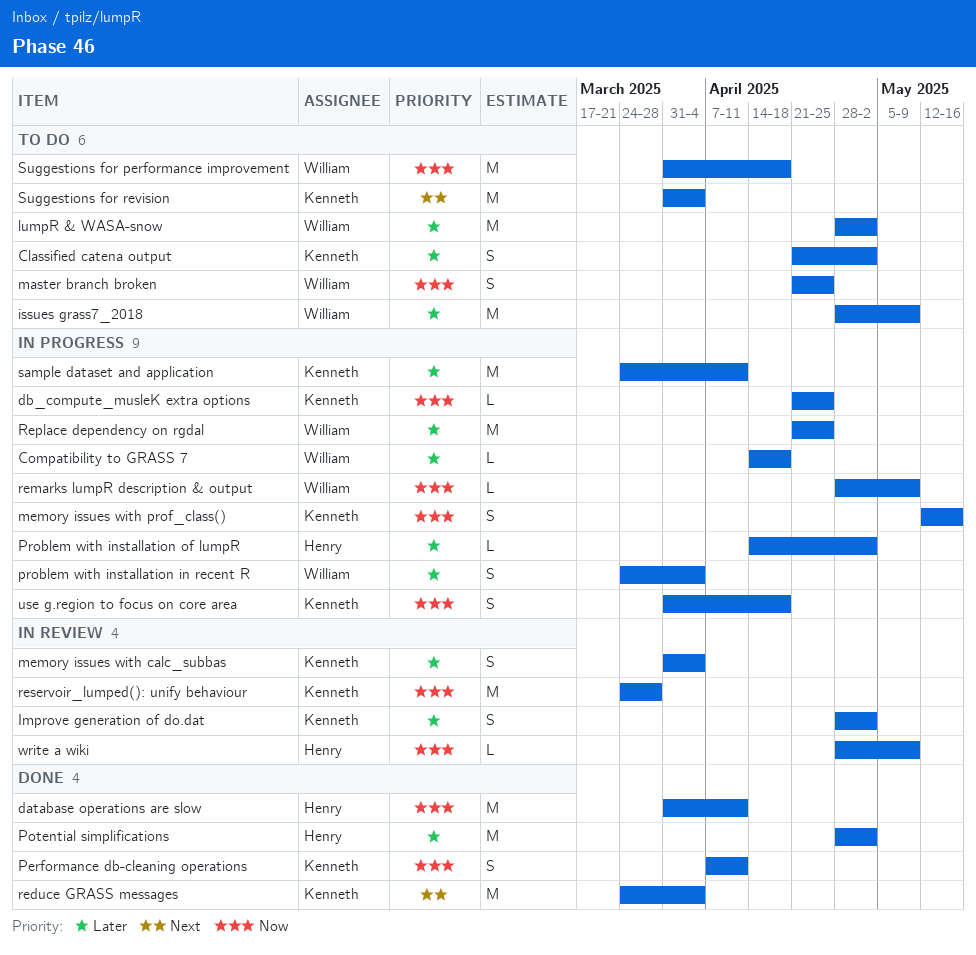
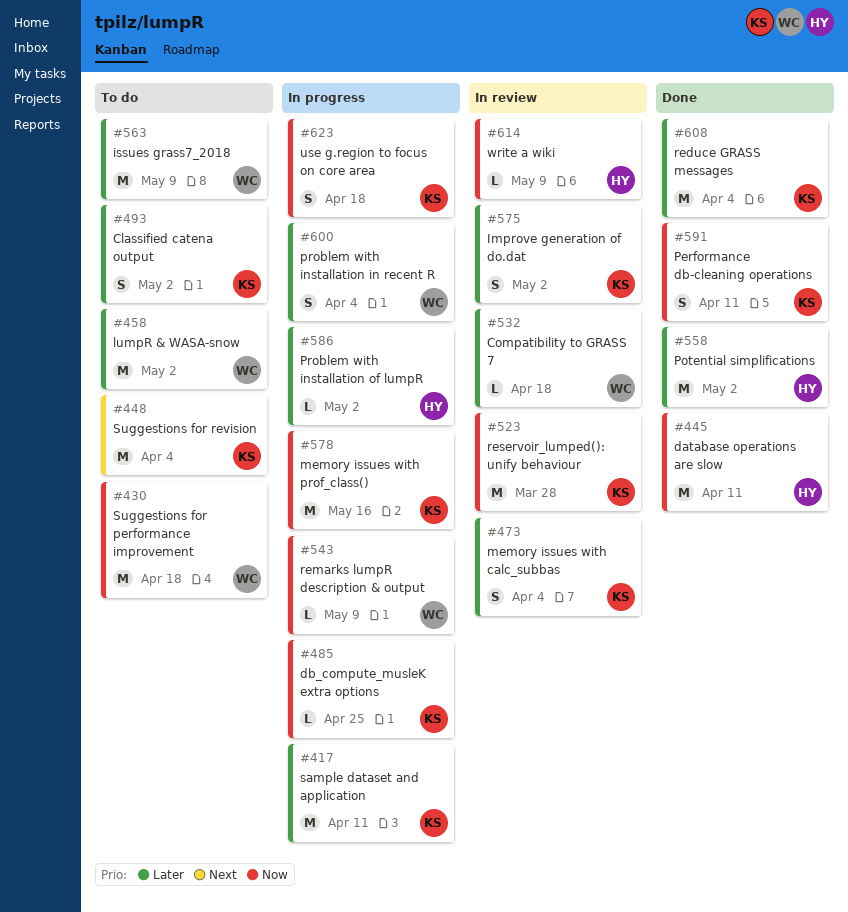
Compatibility to GRASS 7, status: In progress -> In review
master branch broken: present -> none
memory issues with prof_class(), estimate: S -> M
reduce GRASS messages, priority: Next -> Later
Replace dependency on rgdal: present -> none

